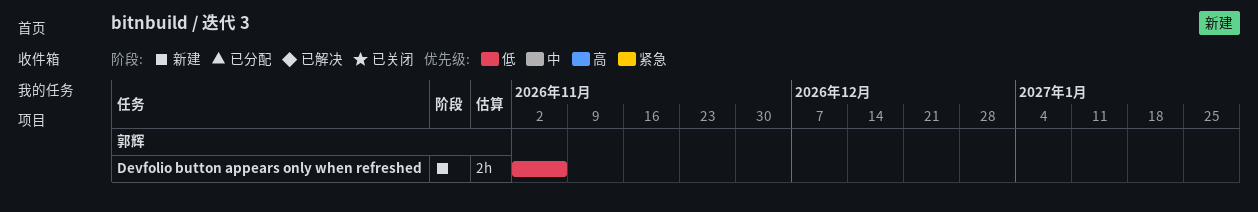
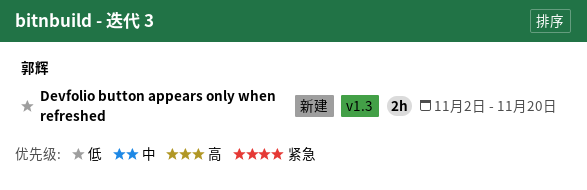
Devfolio button appears only when refreshed, due: Nov 6 -> Nov 20

